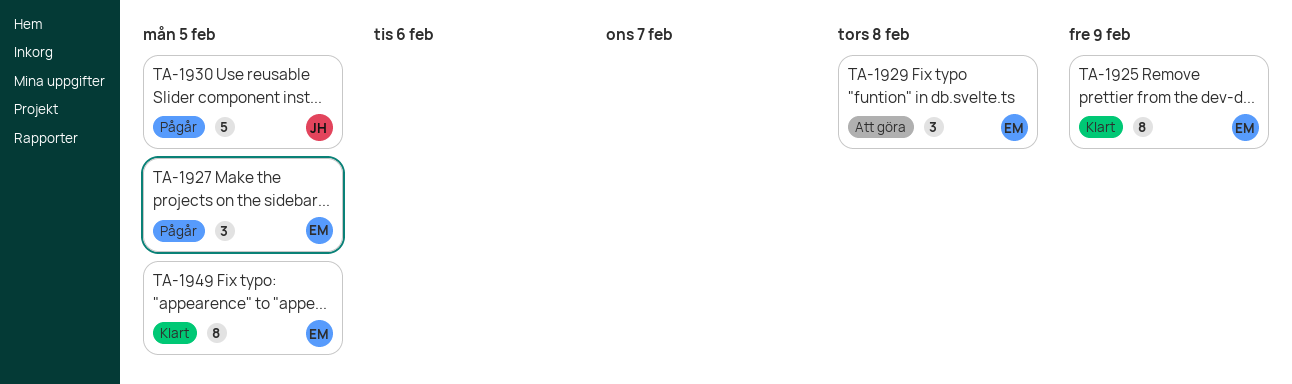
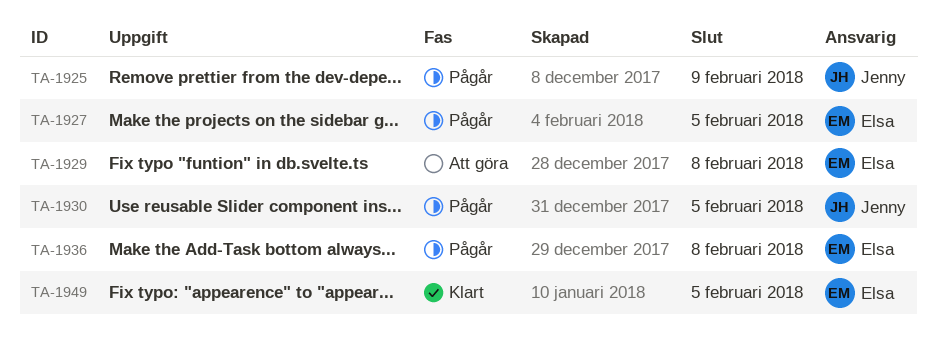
TA-1925, status: Klart -> Pågår
TA-1925, owner: Elsa -> Jenny
TA-1936: none -> present

